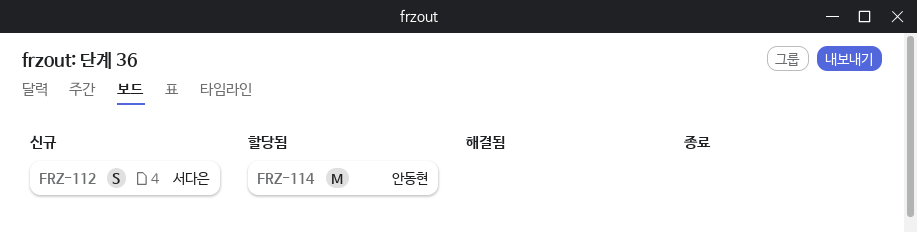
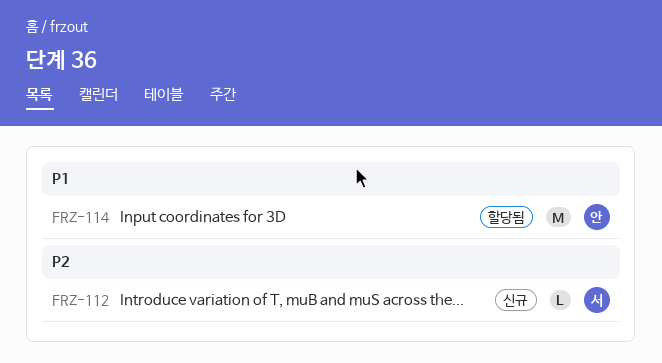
FRZ-112, estimate: S -> L

